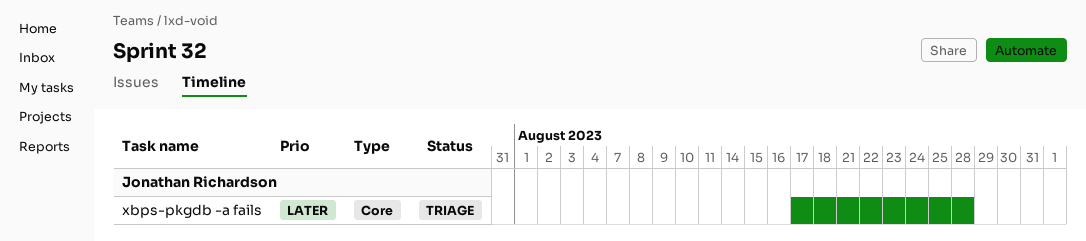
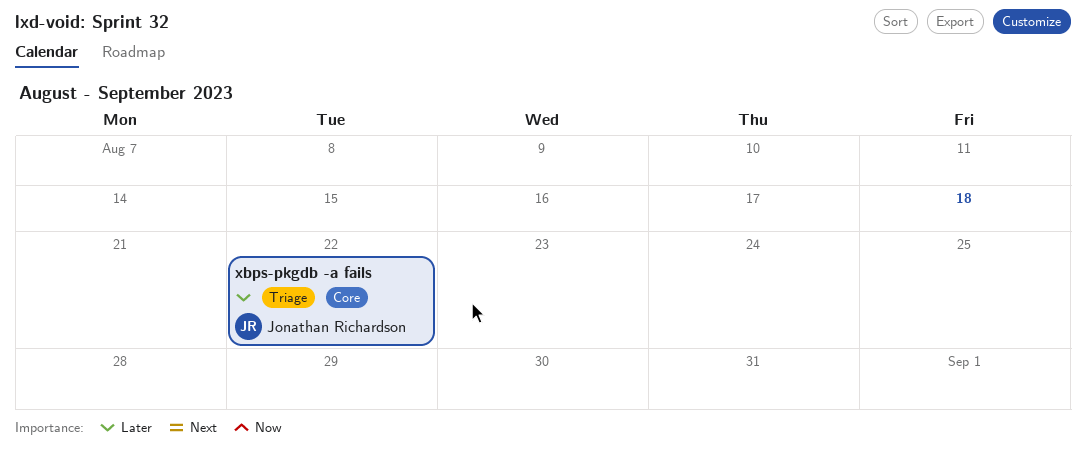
xbps-pkgdb -a fails, due: Aug 28 -> Aug 22

